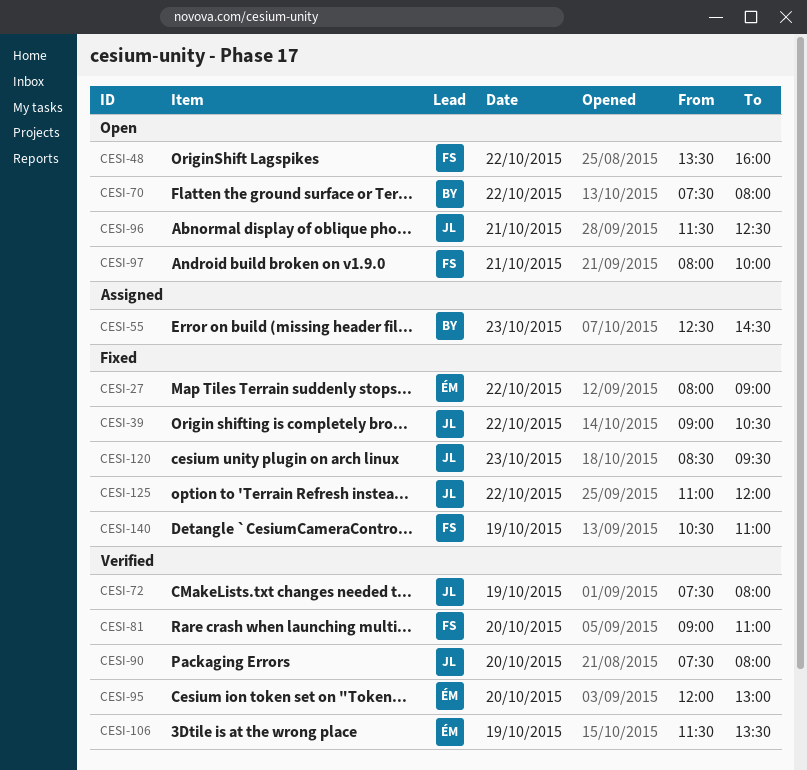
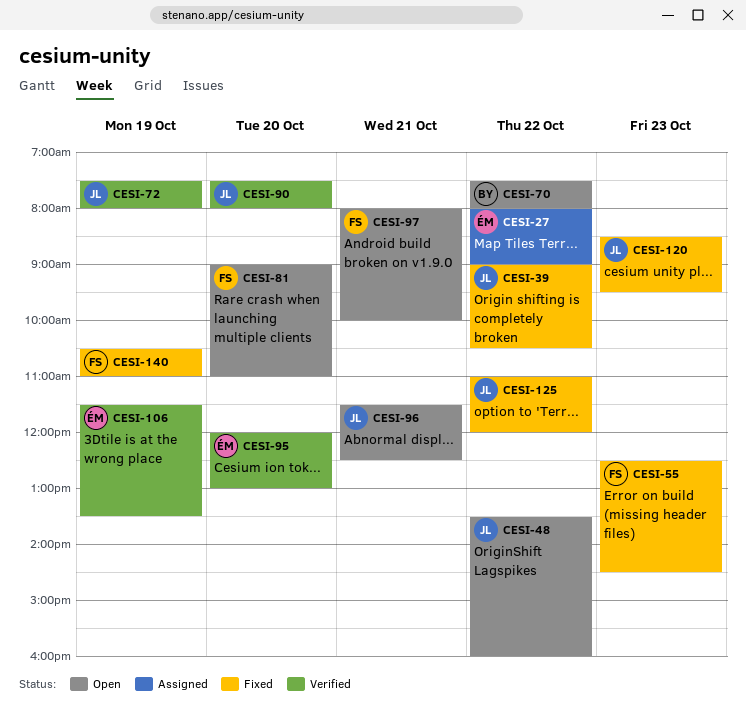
CESI-27, status: Fixed -> Assigned
CESI-48, owner: FS -> JL
CESI-55, status: Assigned -> Fixed
CESI-55, owner: BY -> FS
CESI-81, status: Verified -> Open

